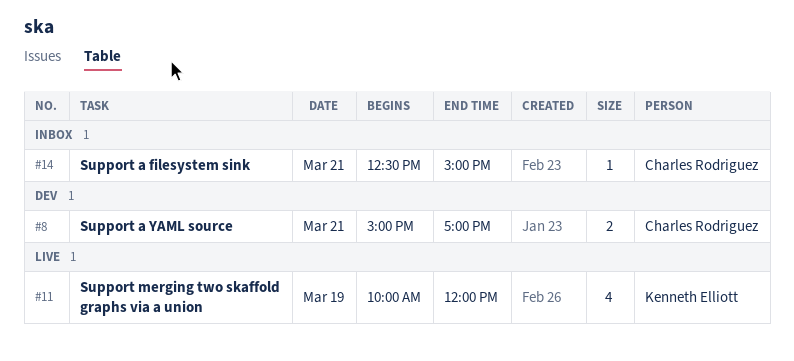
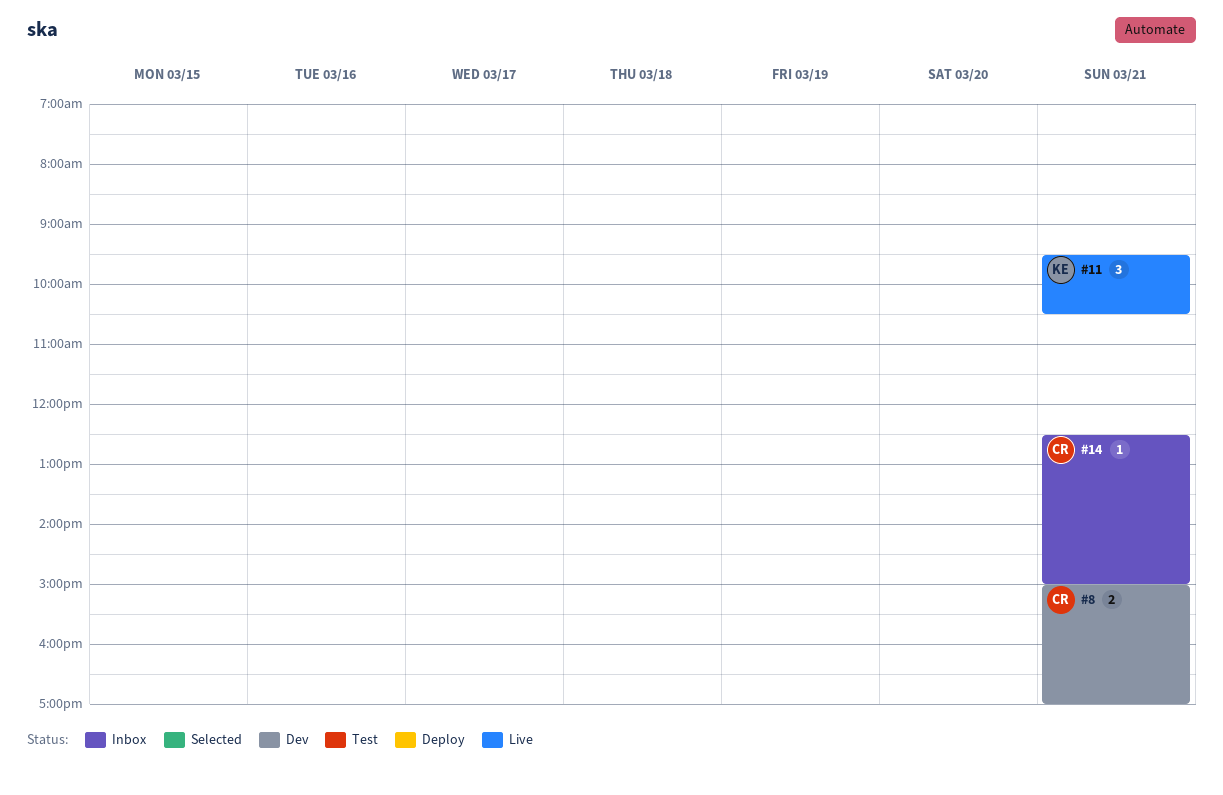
#11, estimate: 4 -> 3
#11, day: Mar 19 -> Mar 21
#11, begins: 10:00 -> 09:30
#11, ends: 12:00 -> 10:30

